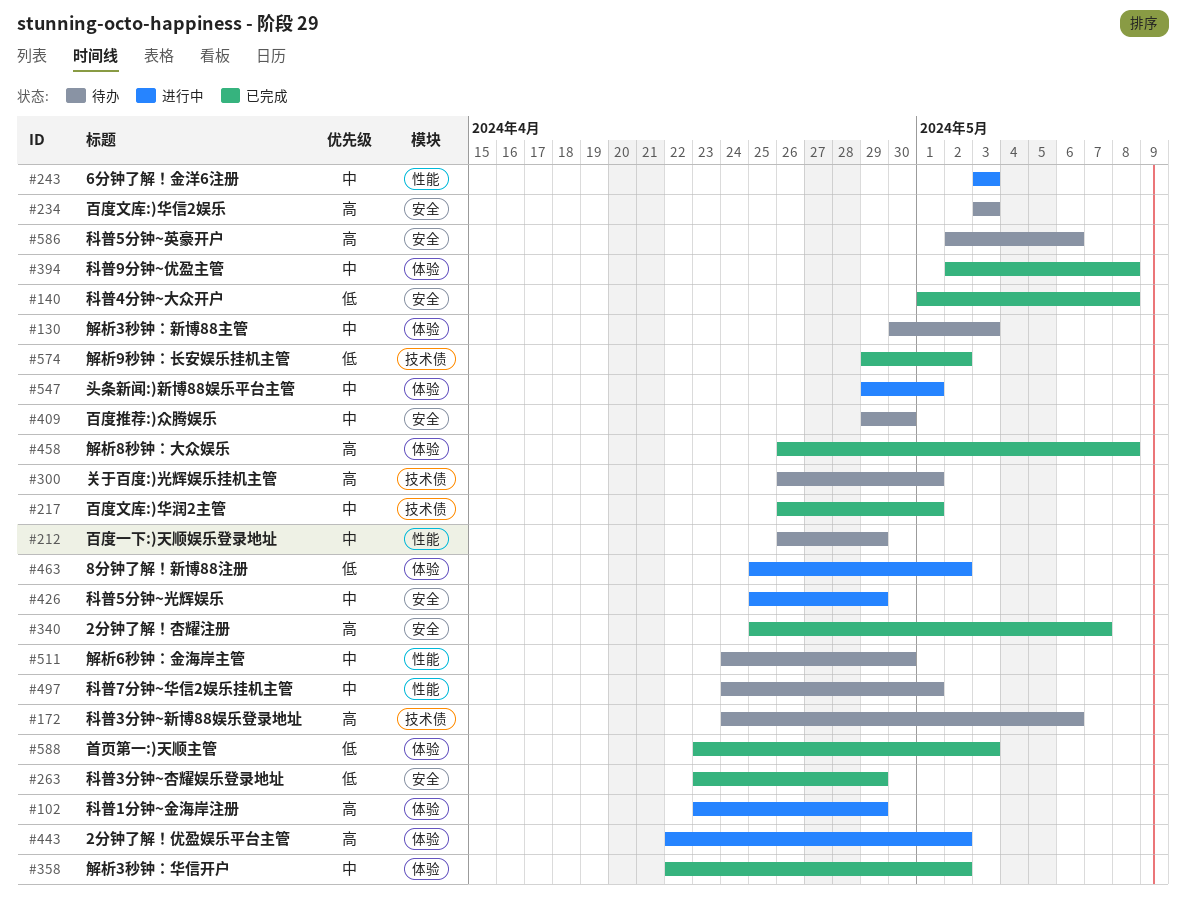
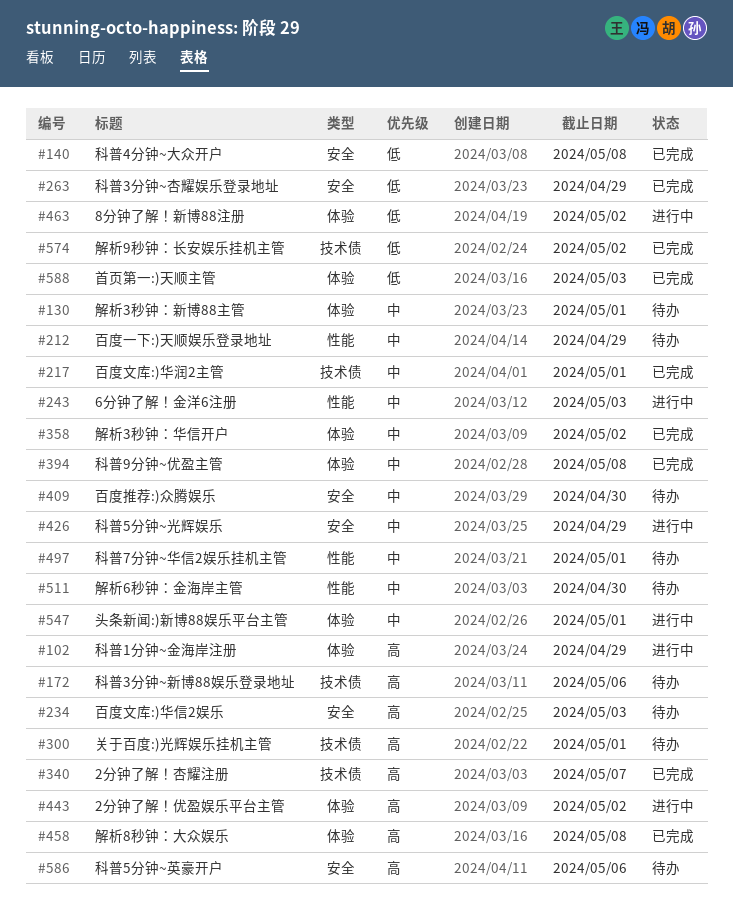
#130, due: May 3 -> May 1
#340, label: 安全 -> 技术债

